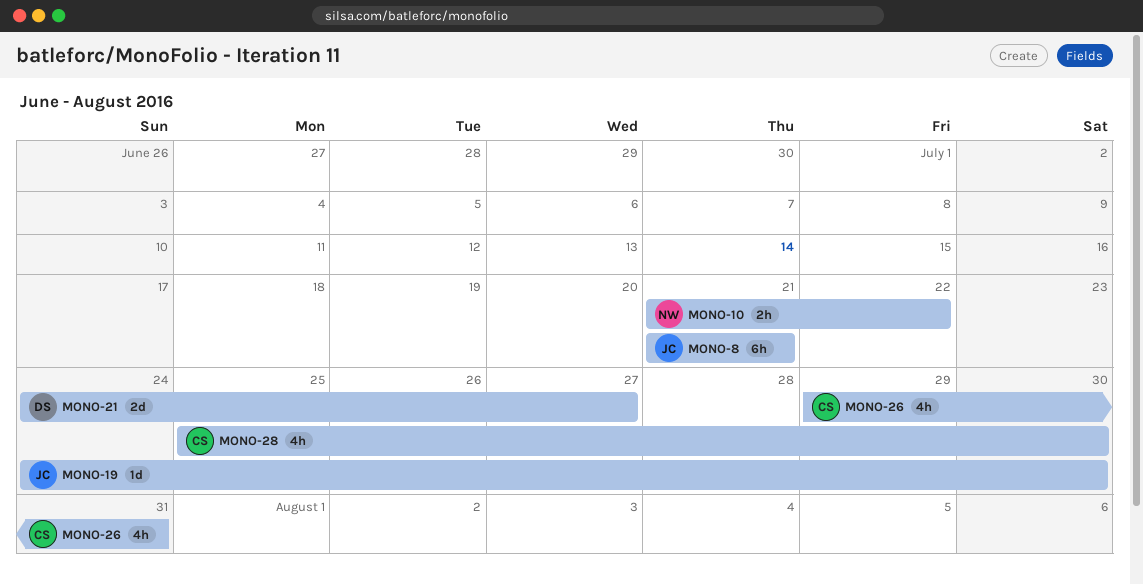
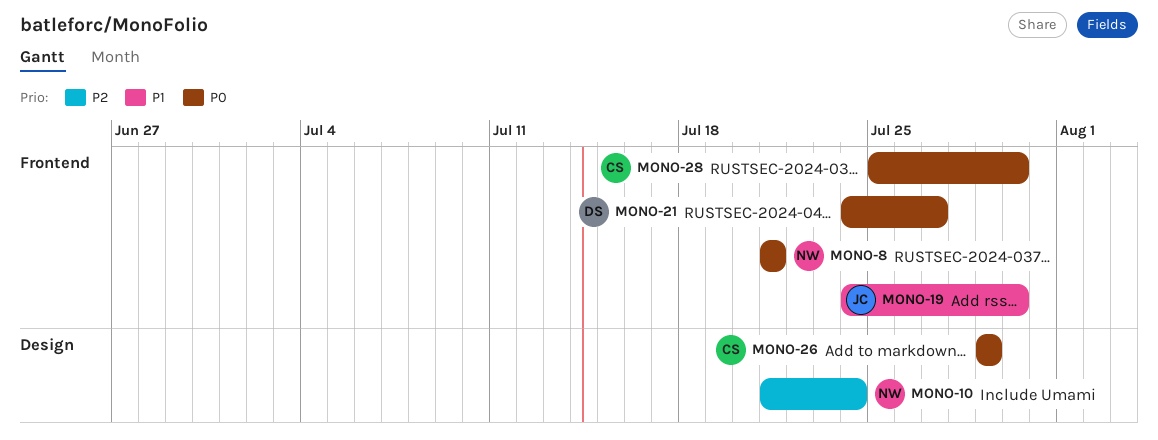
MONO-8, owner: JC -> NW
MONO-10, due: Jul 22 -> Jul 24
MONO-26, due: Jul 31 -> Jul 29

